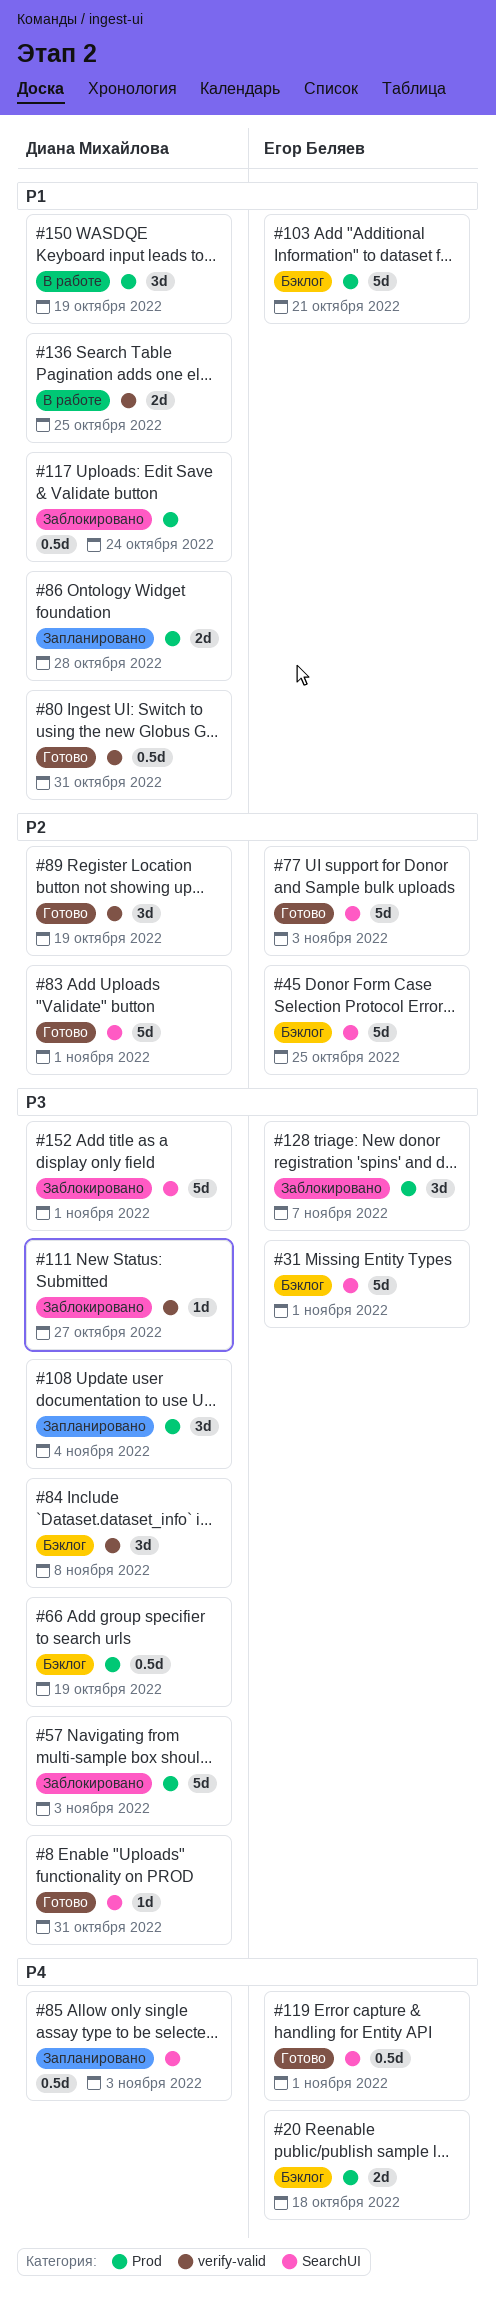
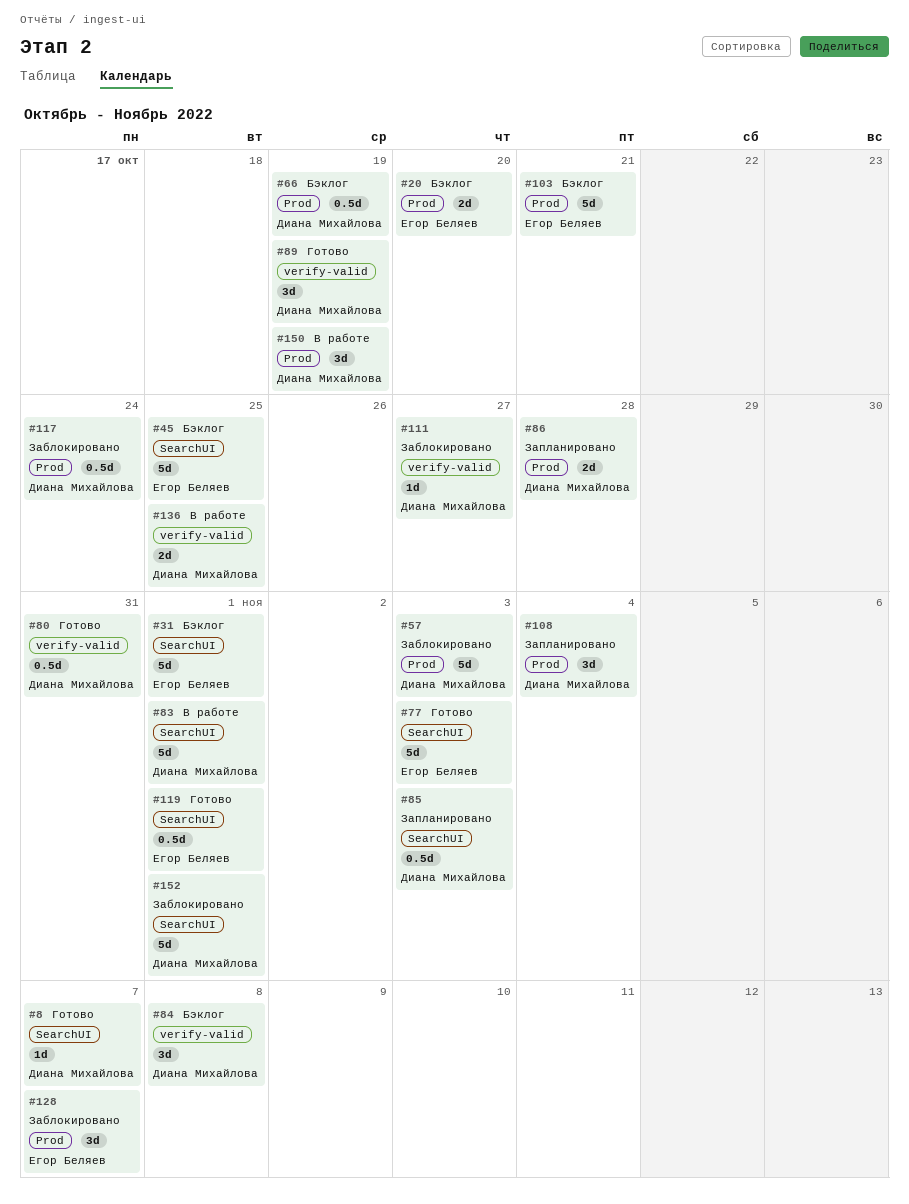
#8, due: Oct 31 -> Nov 7
#20, due: Oct 18 -> Oct 20
#83, status: Готово -> В работе

